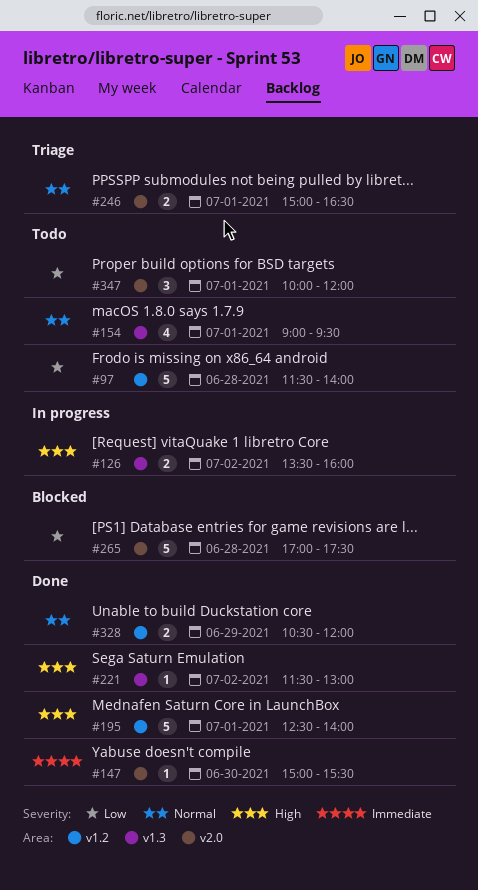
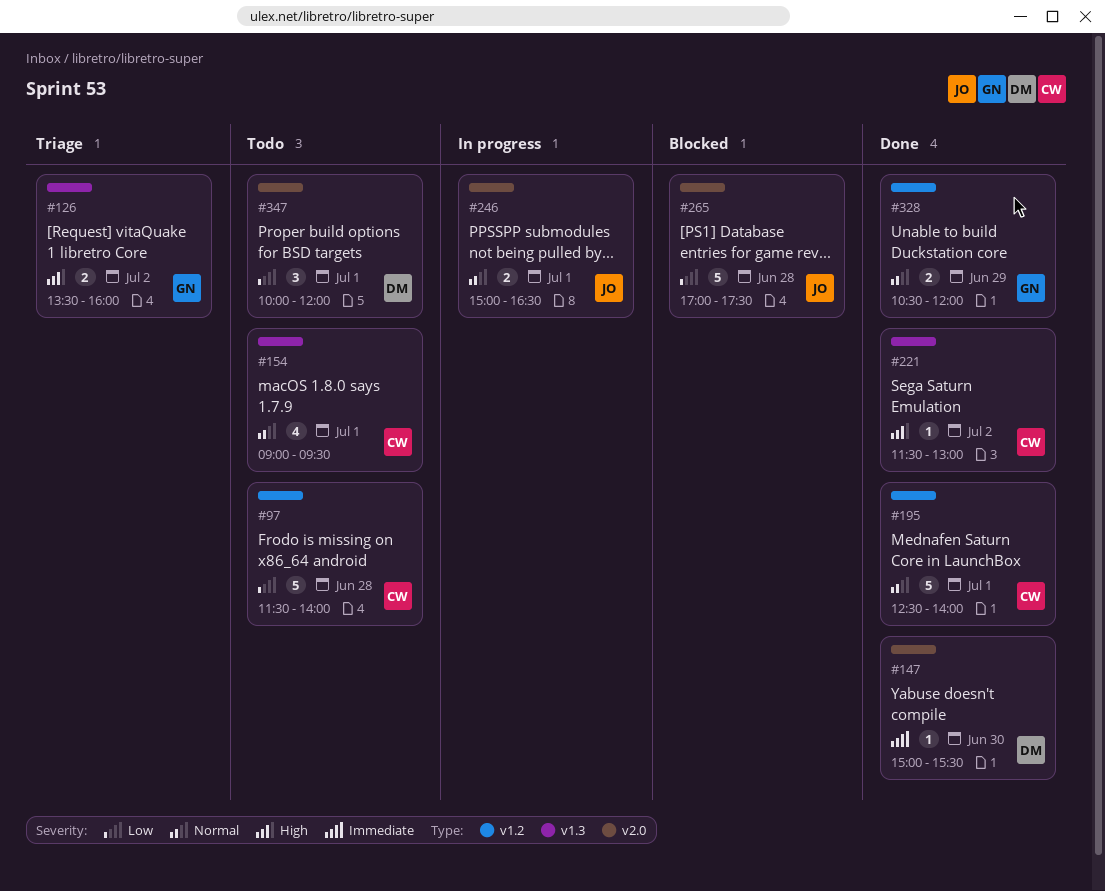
#126, status: In progress -> Triage
#195, priority: High -> Normal
#246, status: Triage -> In progress

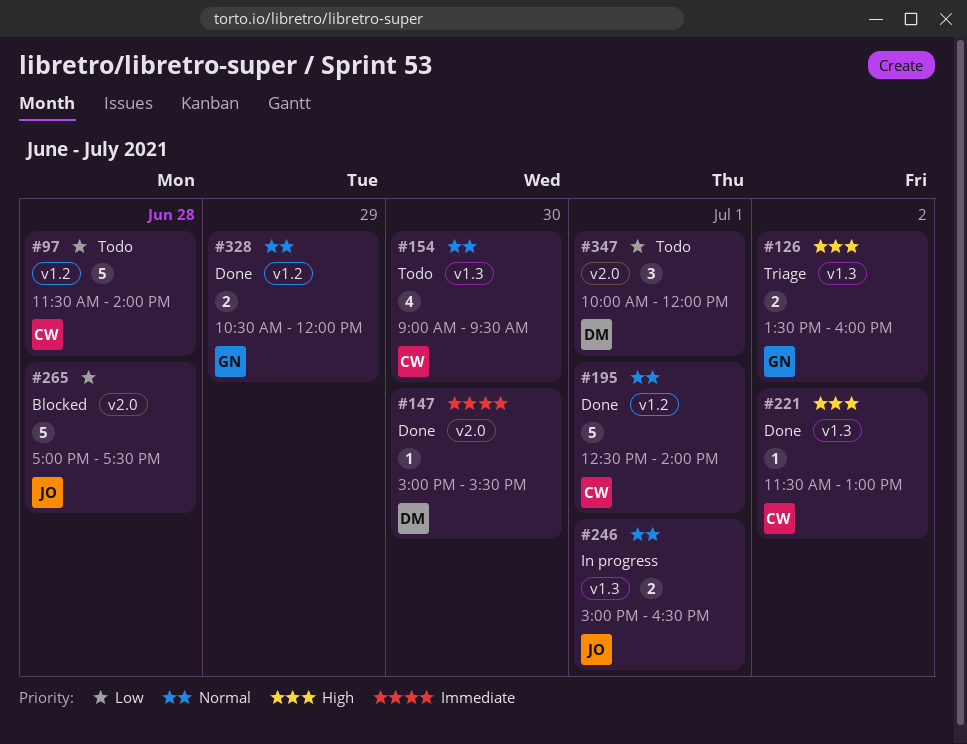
#154, day: Jul 1 -> Jun 30
#246, label: v2.0 -> v1.3

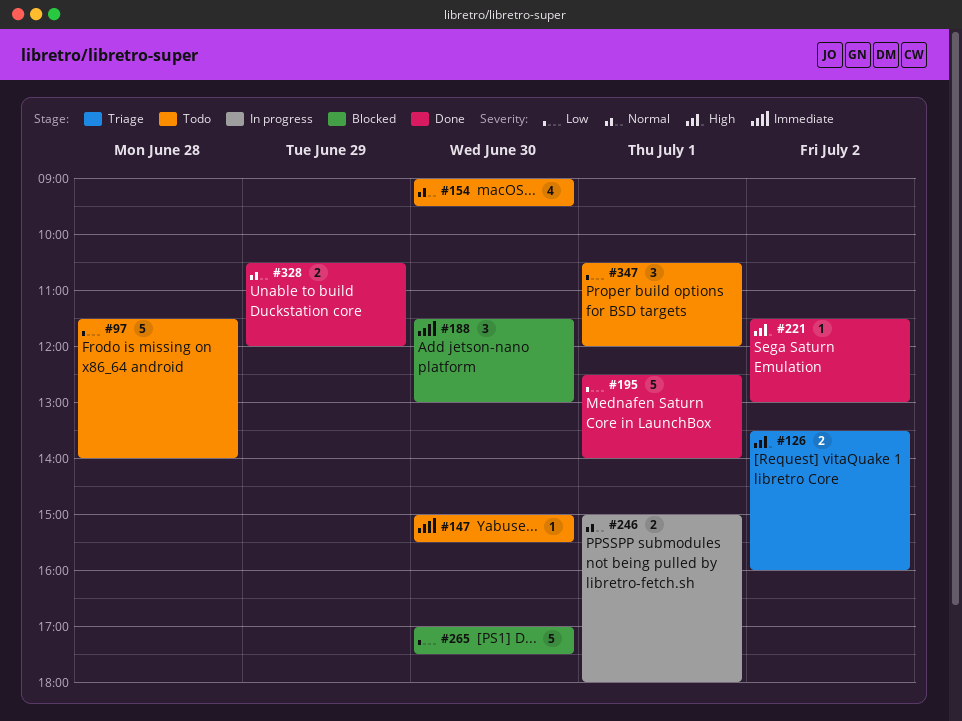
#147, status: Done -> Todo
#188: none -> present
#195, priority: Normal -> Low
#246, ends: 16:30 -> 18:00
#265, day: Jun 28 -> Jun 30
#347, begins: 10:00 -> 10:30

